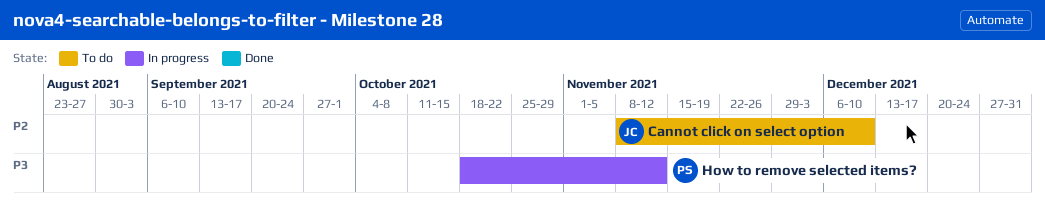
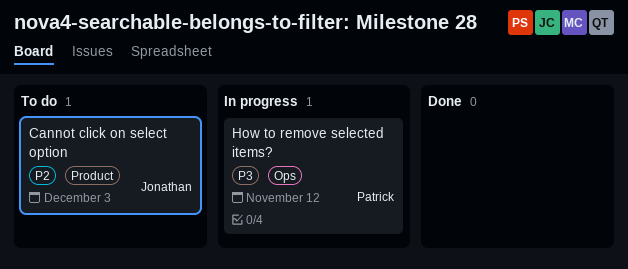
Cannot click on select option, due: Dec 10 -> Dec 3

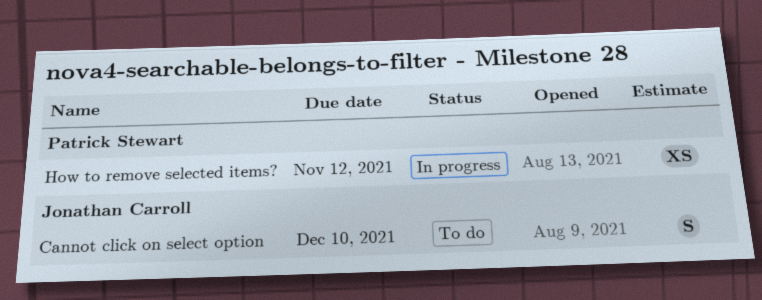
Cannot click on select option, due: Dec 3 -> Dec 10

